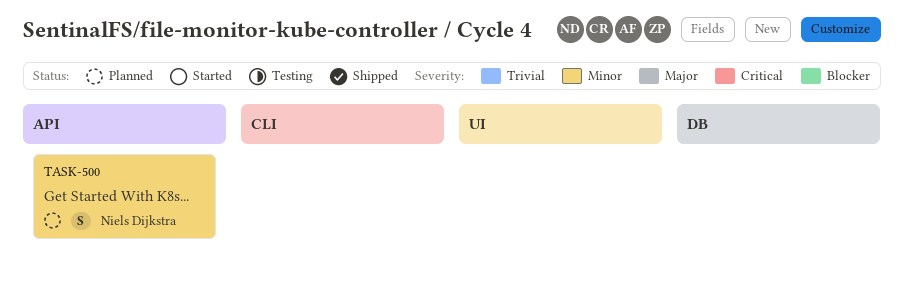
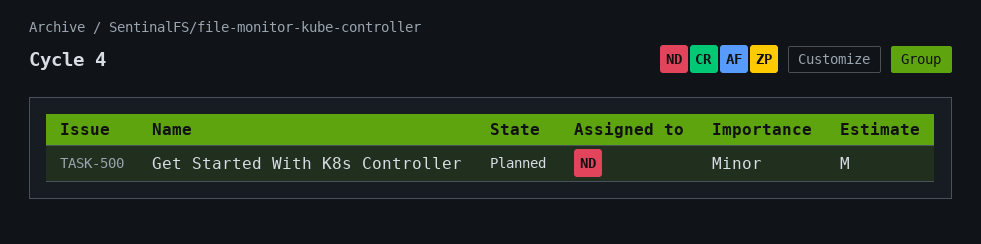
TASK-500, estimate: S -> M

